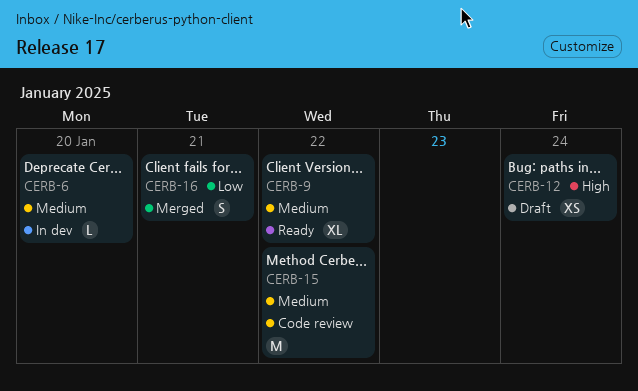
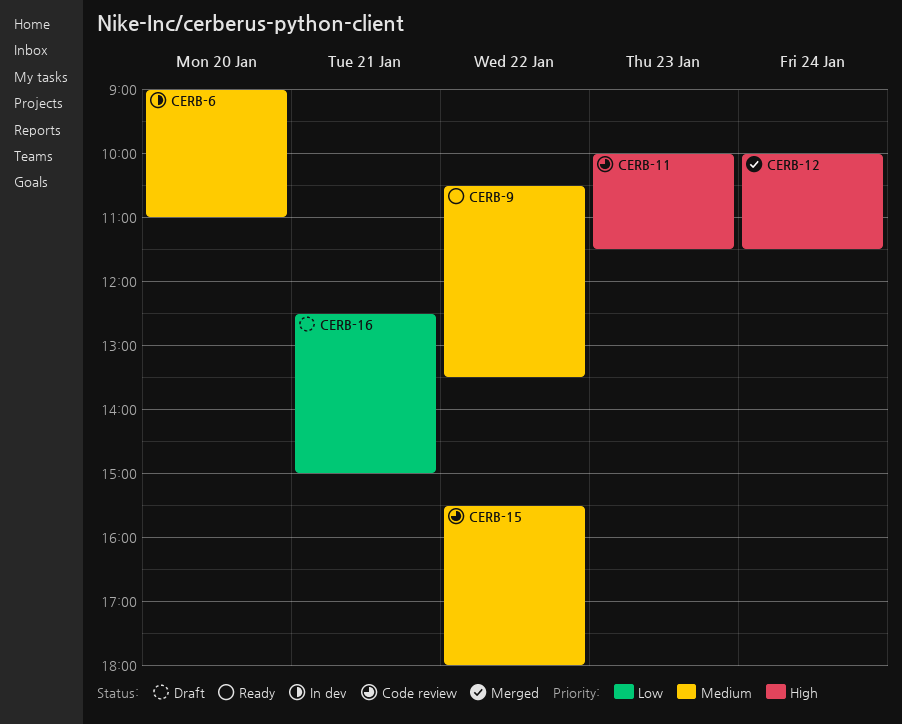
CERB-11: none -> present
CERB-12, status: Draft -> Merged
CERB-16, status: Merged -> Draft

